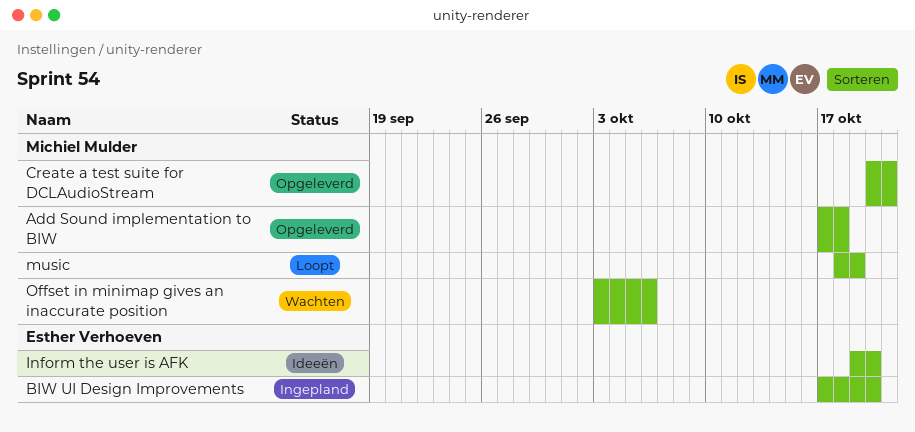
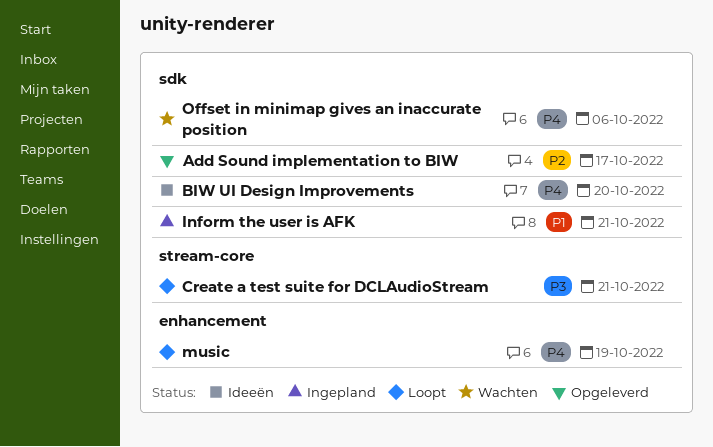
Add Sound implementation to BIW, due: Oct 18 -> Oct 17
BIW UI Design Improvements, status: Ingepland -> Ideeën
Create a test suite for DCLAudioStream, status: Opgeleverd -> Loopt
Inform the user is AFK, status: Ideeën -> Ingepland
Inform the user is AFK, due: Oct 20 -> Oct 21

